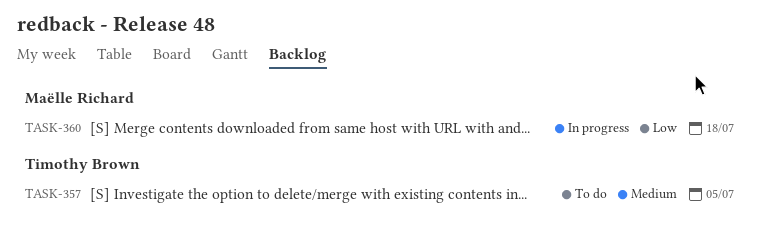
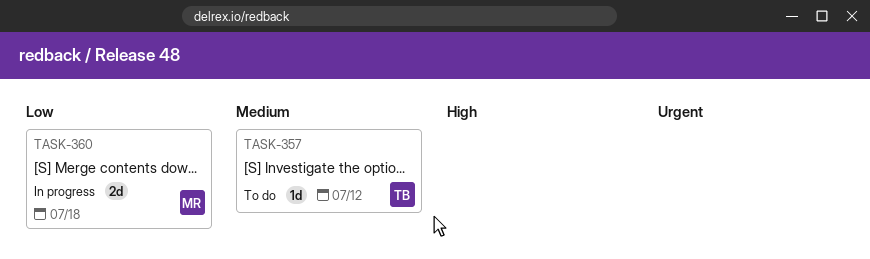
TASK-357, due: Jul 5 -> Jul 12

